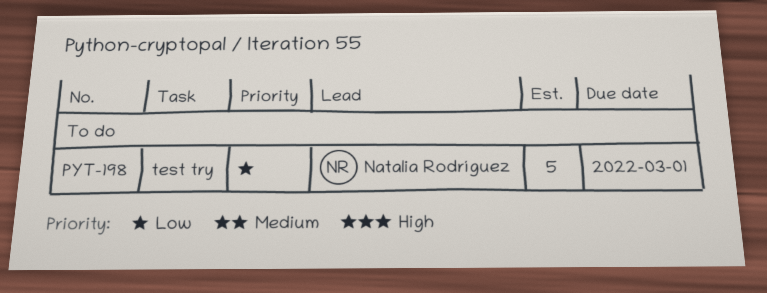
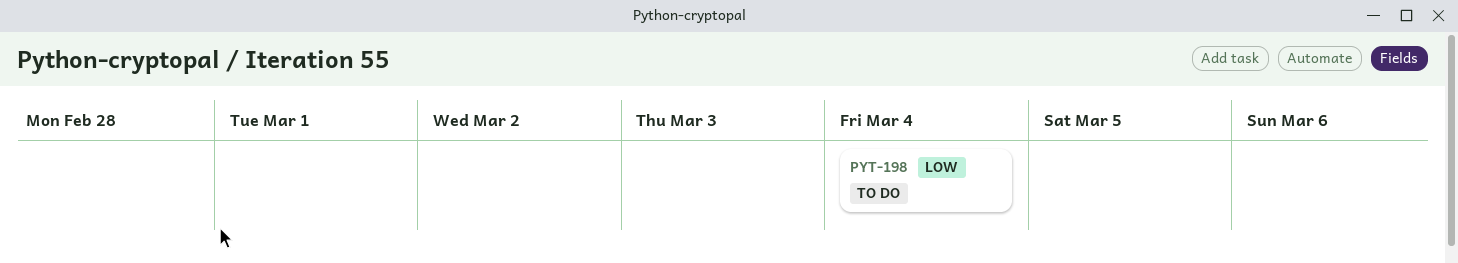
PYT-198, due: Mar 1 -> Mar 4

